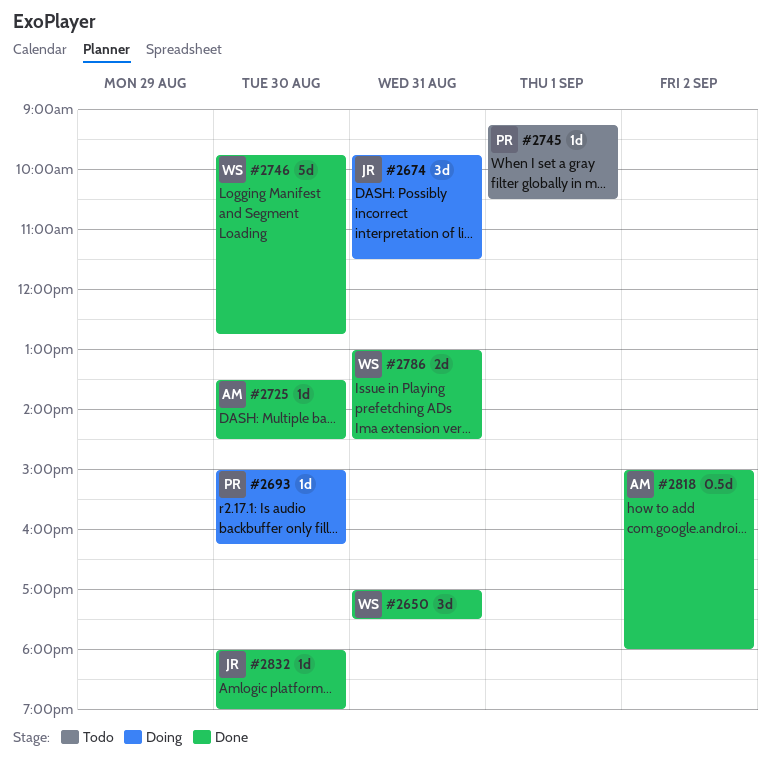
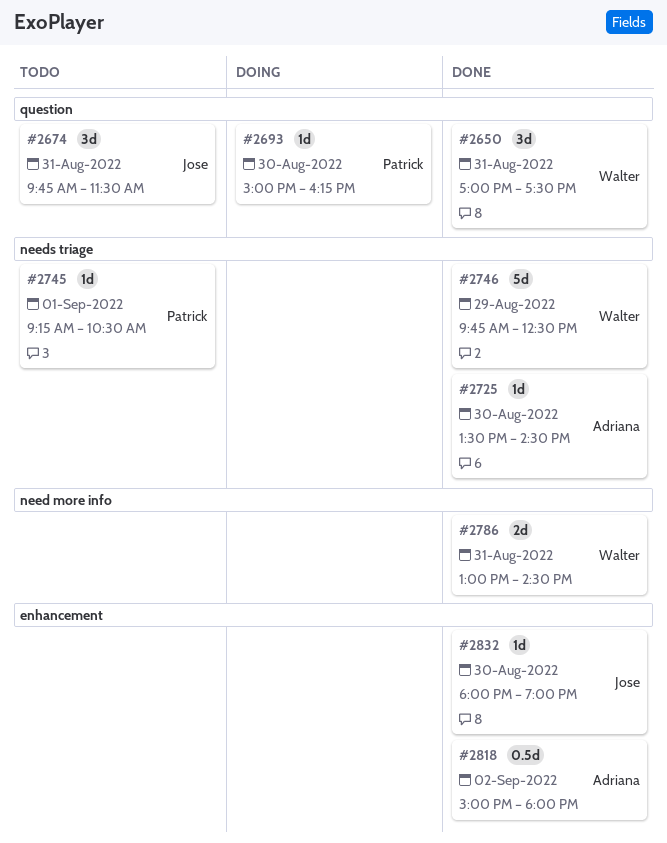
#2674, status: Doing -> Todo
#2746, day: Aug 30 -> Aug 29
#2746, ends: 12:45 -> 12:30

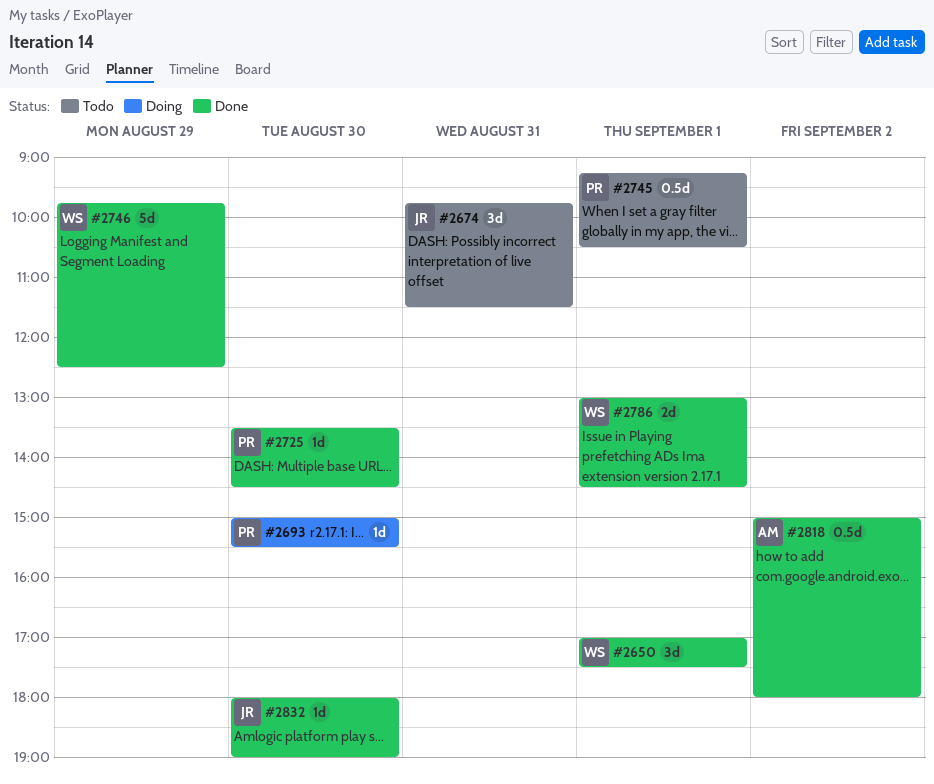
#2650, day: Aug 31 -> Sep 1
#2693, ends: 16:15 -> 15:30
#2725, owner: Adriana -> Patrick
#2745, estimate: 1d -> 0.5d
#2786, day: Aug 31 -> Sep 1

